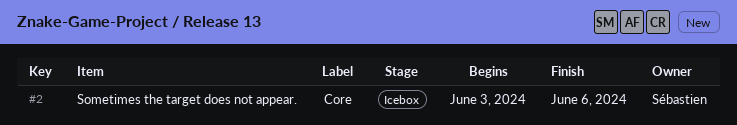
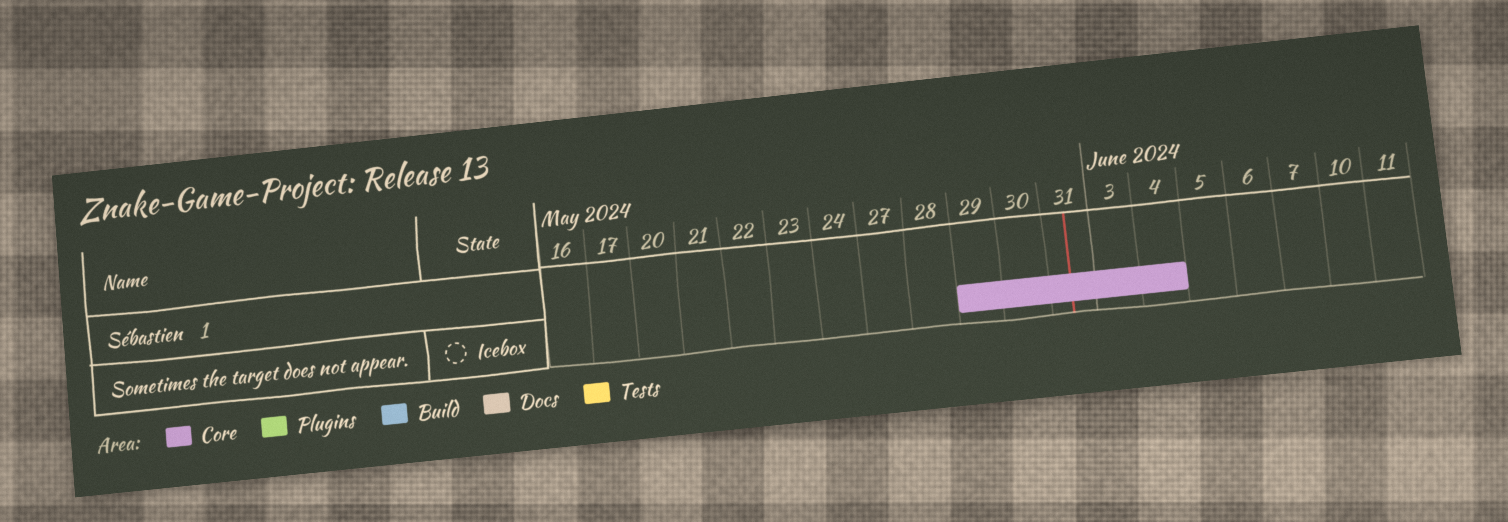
Sometimes the target does not appear., start: Jun 3 -> May 29
Sometimes the target does not appear., due: Jun 6 -> Jun 4

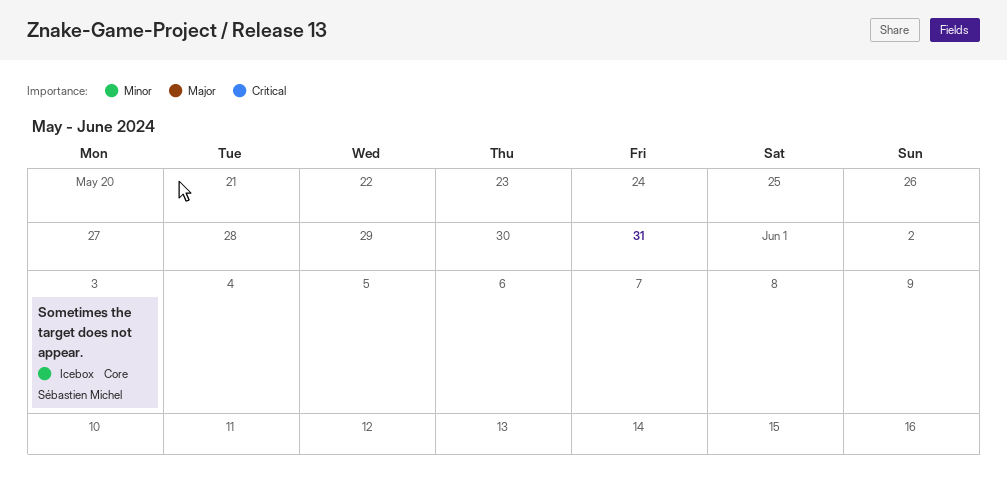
Sometimes the target does not appear., due: Jun 4 -> Jun 3

